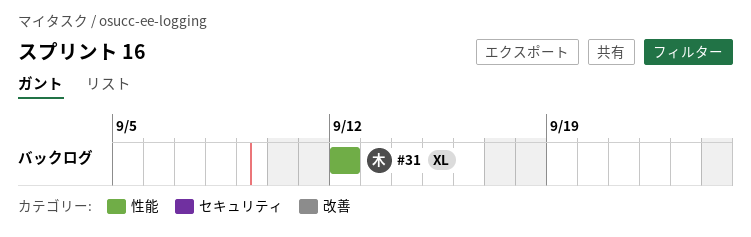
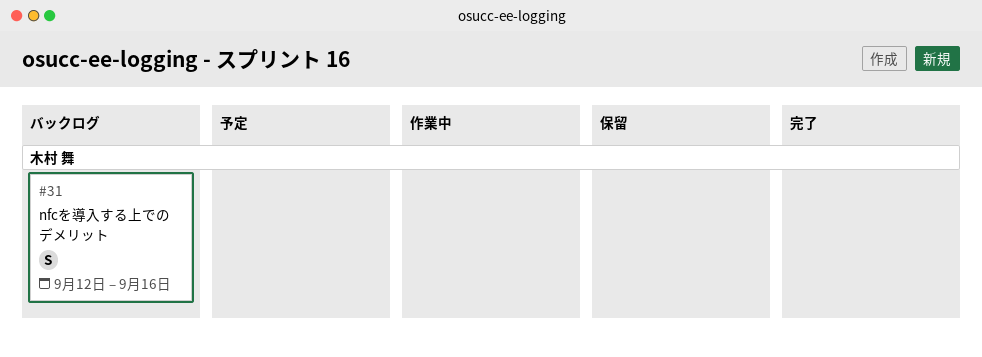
#31, estimate: XL -> S
#31, due: Sep 12 -> Sep 16

